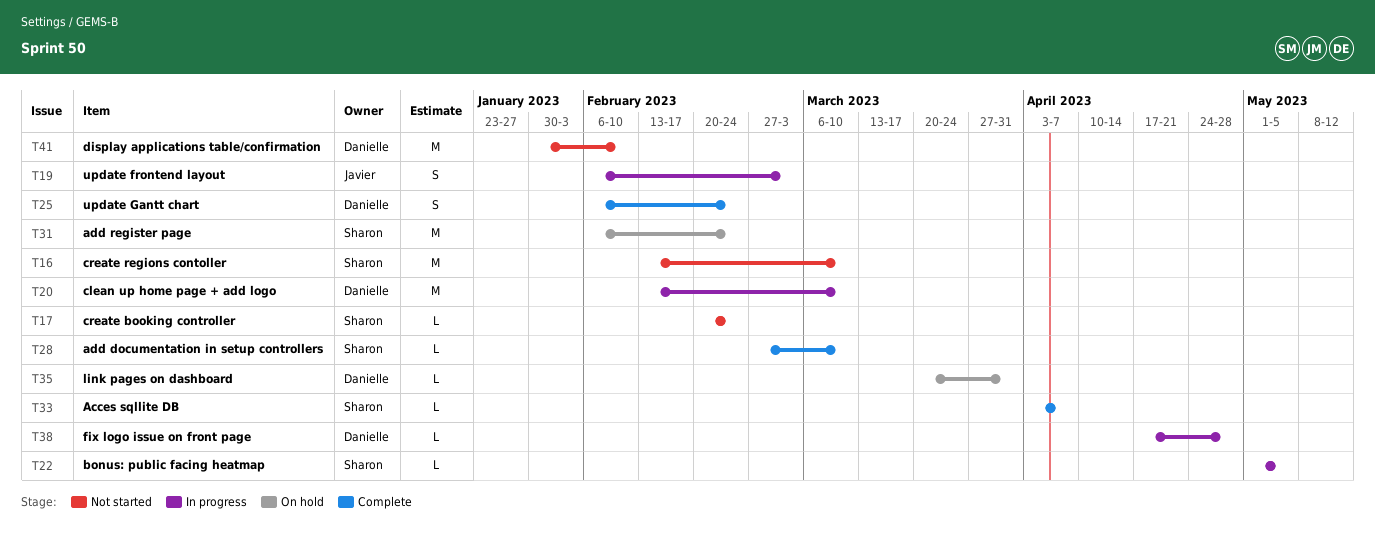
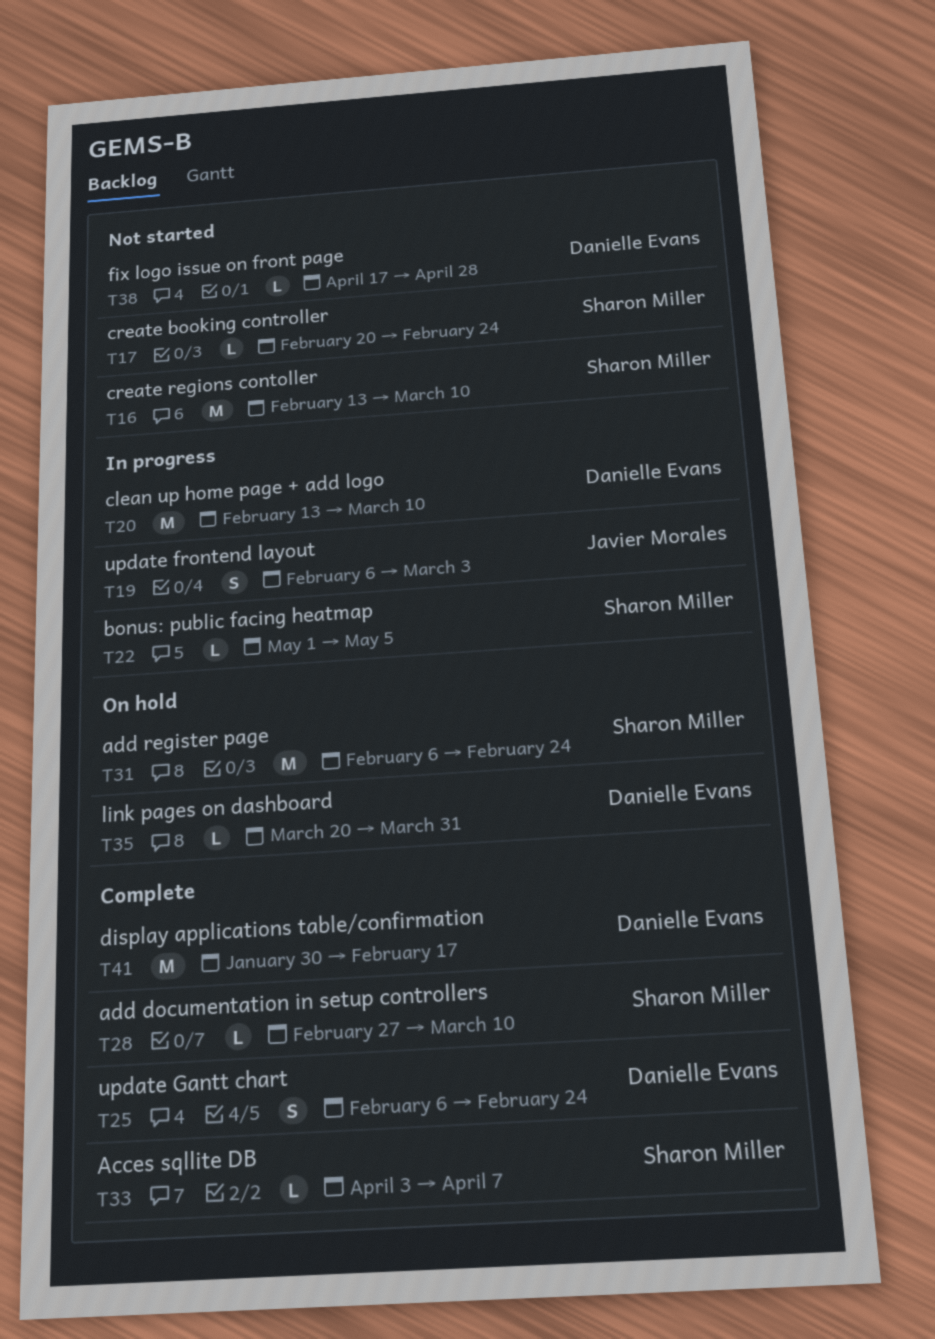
T38, status: In progress -> Not started
T41, status: Not started -> Complete
T41, due: Feb 10 -> Feb 17

